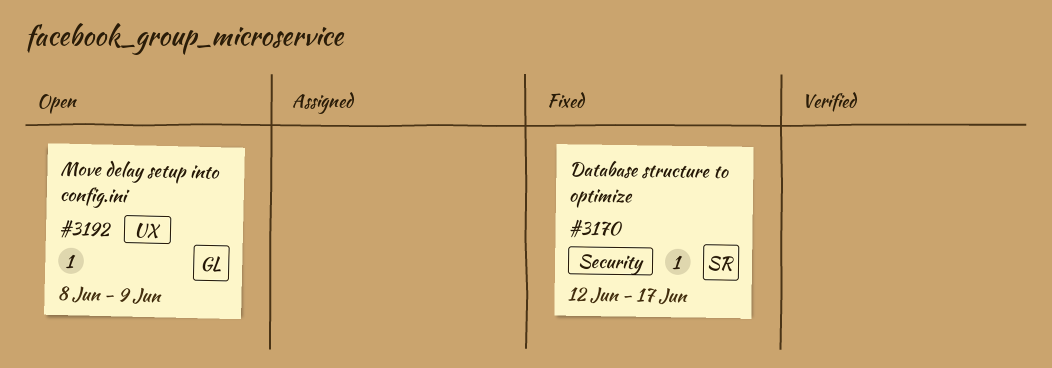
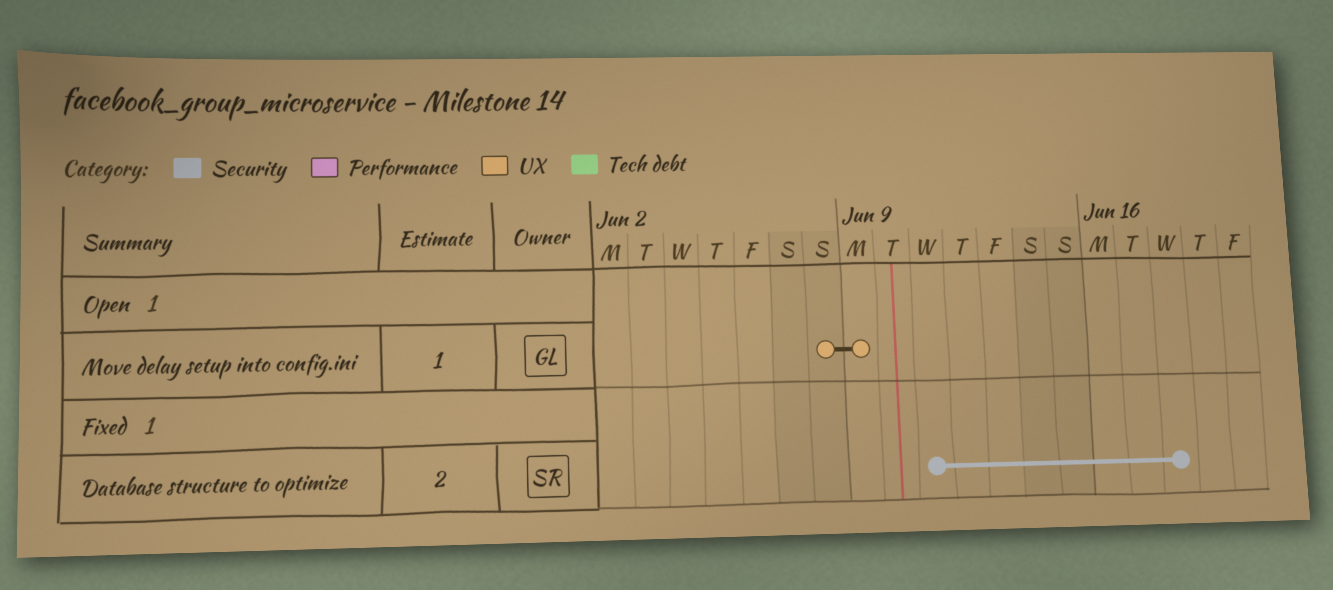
Database structure to optimize, estimate: 1 -> 2
Database structure to optimize, start: Jun 12 -> Jun 11
Database structure to optimize, due: Jun 17 -> Jun 18

